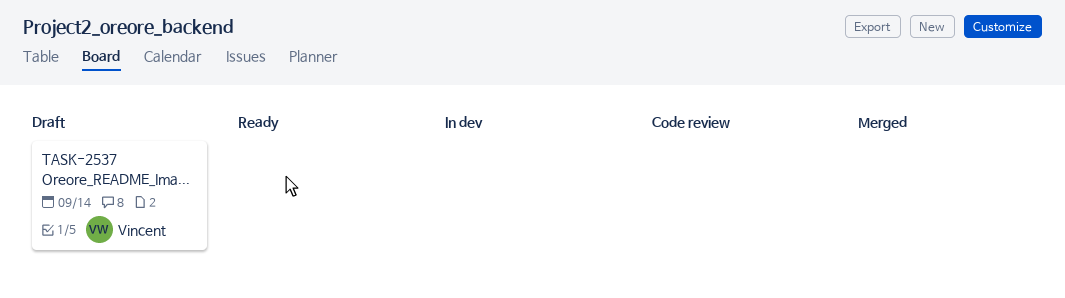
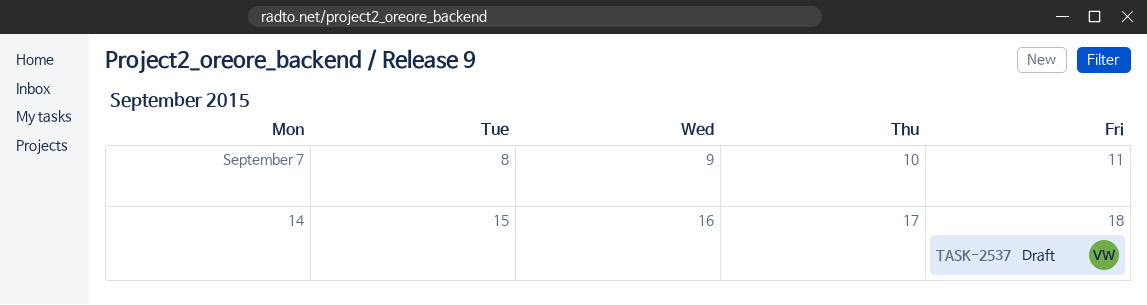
TASK-2537, due: Sep 14 -> Sep 18

